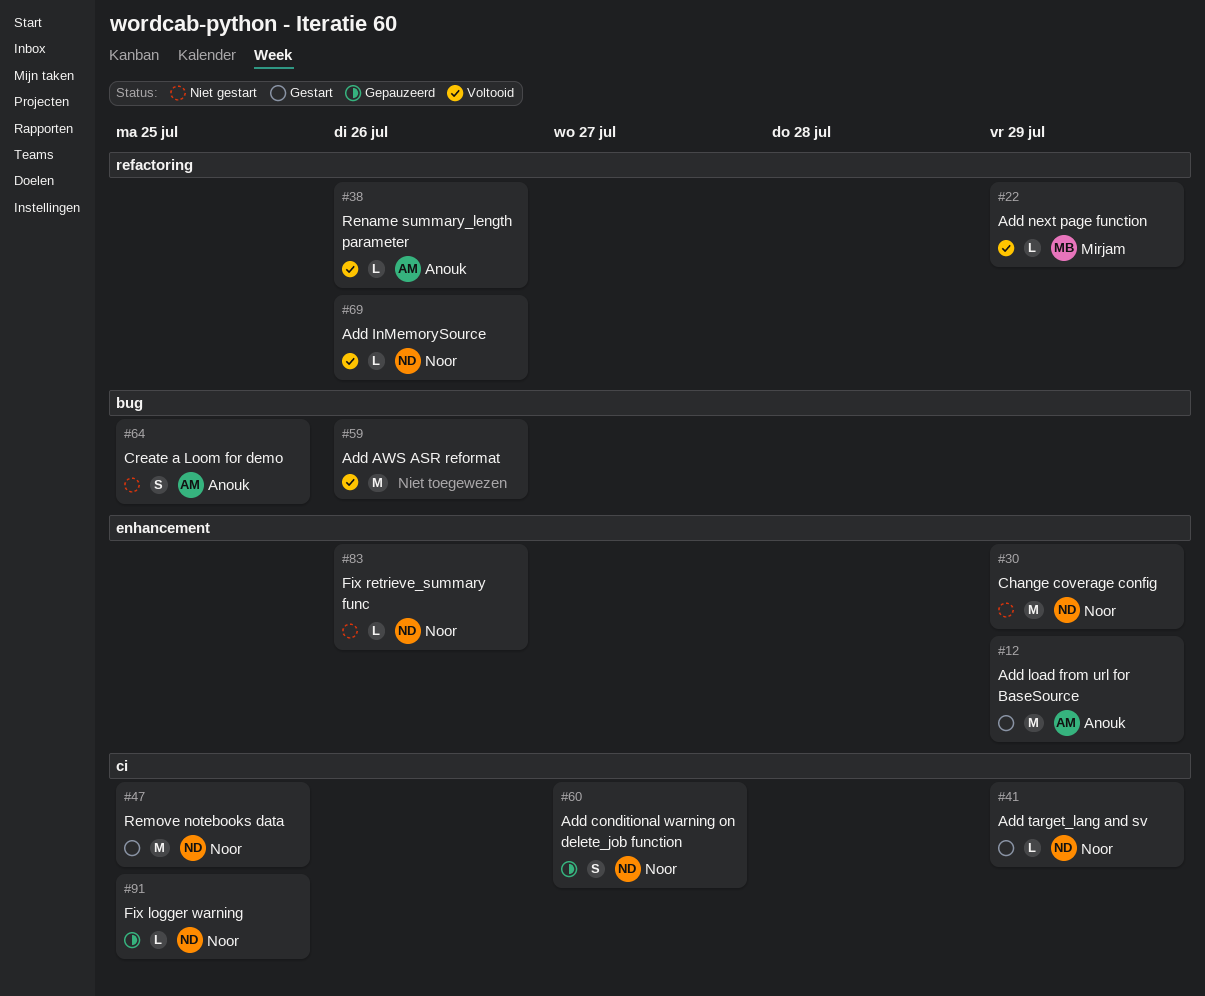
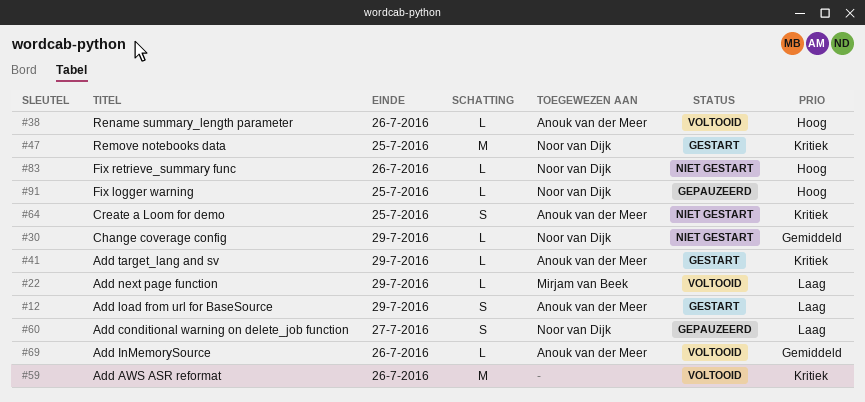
#12, estimate: M -> S
#30, estimate: M -> L
#41, owner: Noor van Dijk -> Anouk van der Meer
#69, owner: Noor van Dijk -> Anouk van der Meer

